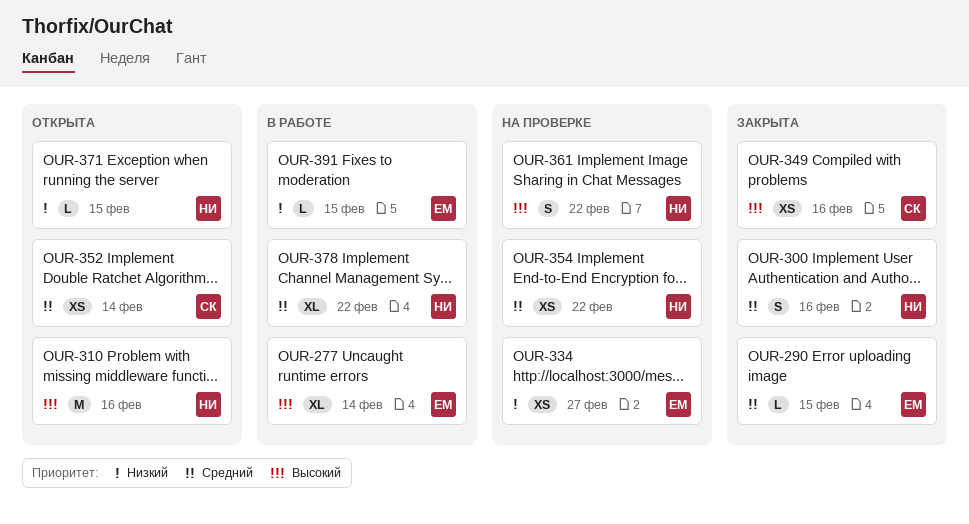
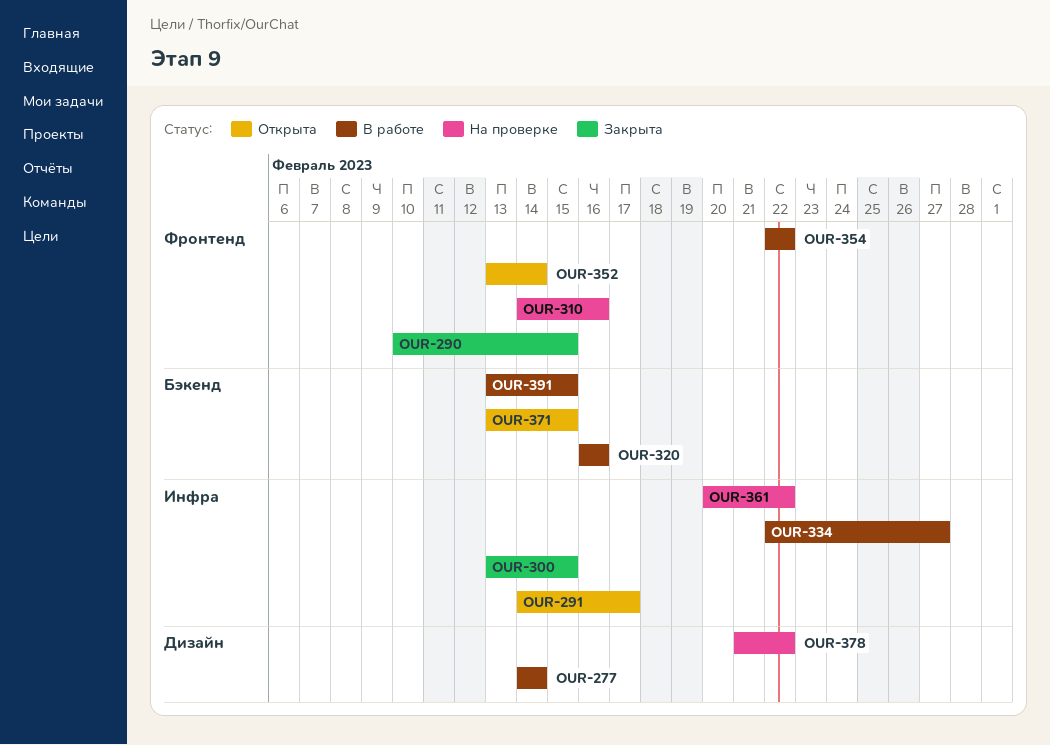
OUR-291: none -> present
OUR-300, due: Feb 16 -> Feb 15
OUR-310, status: Открыта -> На проверке
OUR-320: none -> present
OUR-334, status: На проверке -> В работе
OUR-349: present -> none
OUR-354, status: На проверке -> В работе
OUR-378, status: В работе -> На проверке

